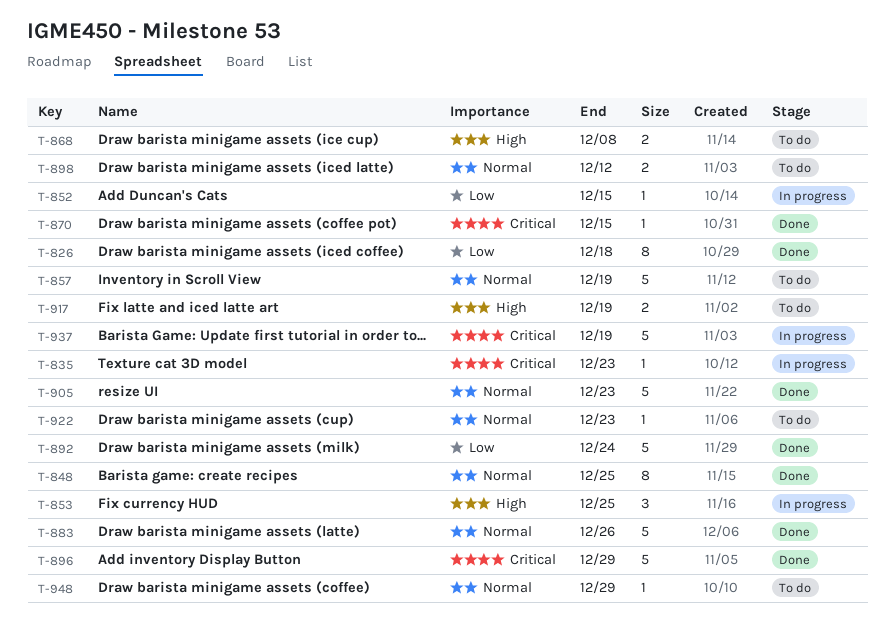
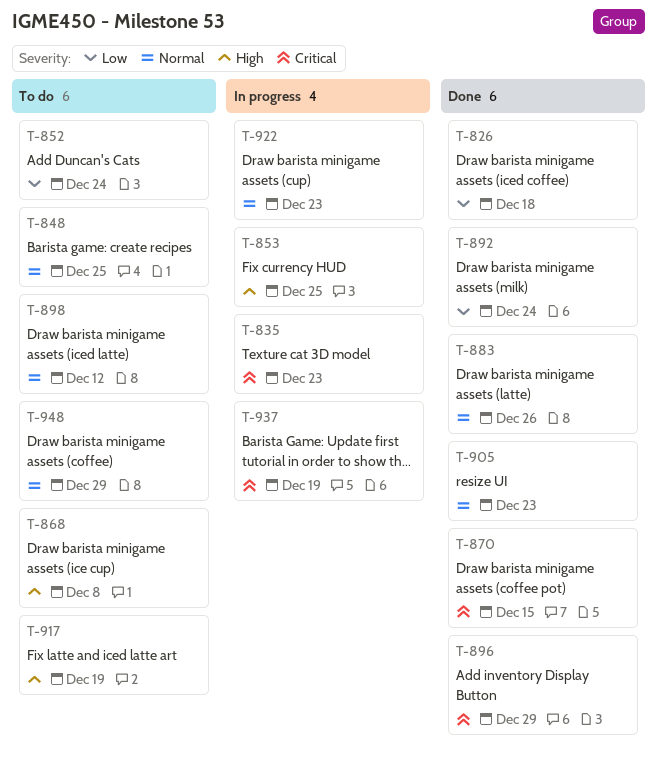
T-848, status: Done -> To do
T-852, status: In progress -> To do
T-852, due: Dec 15 -> Dec 24
T-857: present -> none
T-922, status: To do -> In progress

